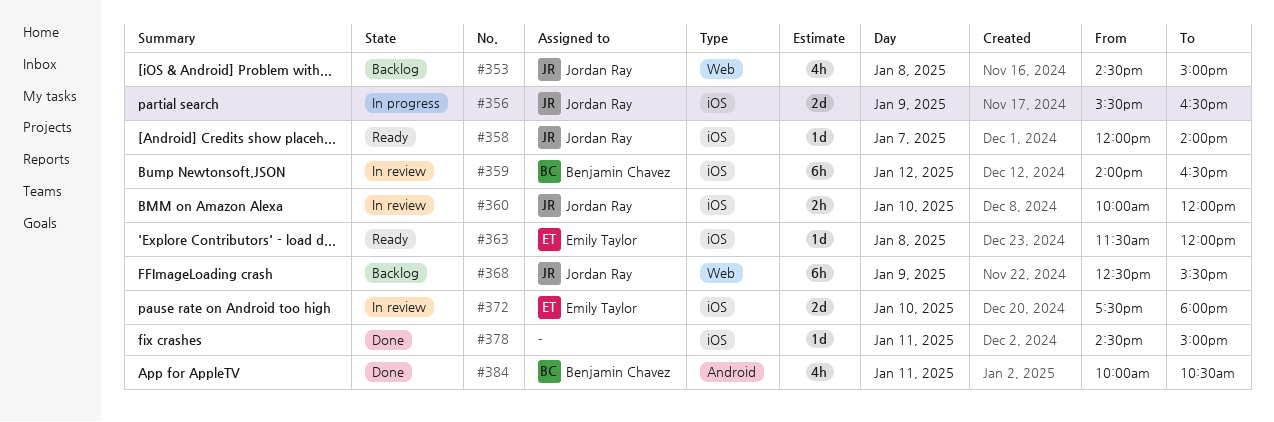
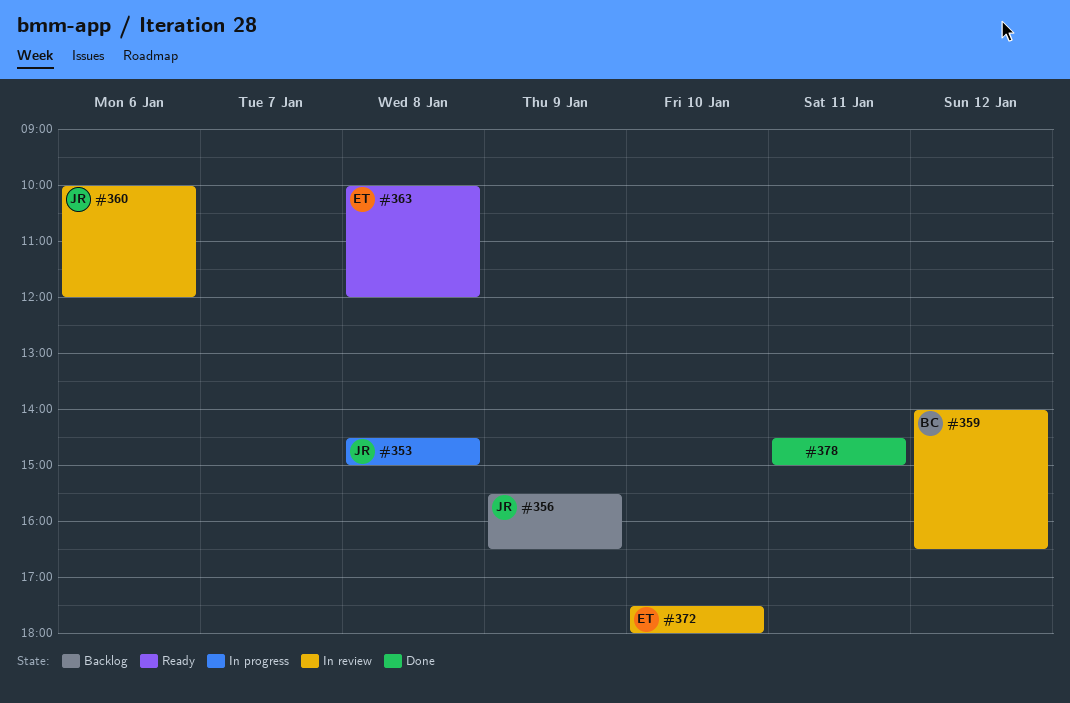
#353, status: Backlog -> In progress
#356, status: In progress -> Backlog
#358: present -> none
#360, day: Jan 10 -> Jan 6
#363, begins: 11:30 -> 10:00
#368: present -> none
#384: present -> none

